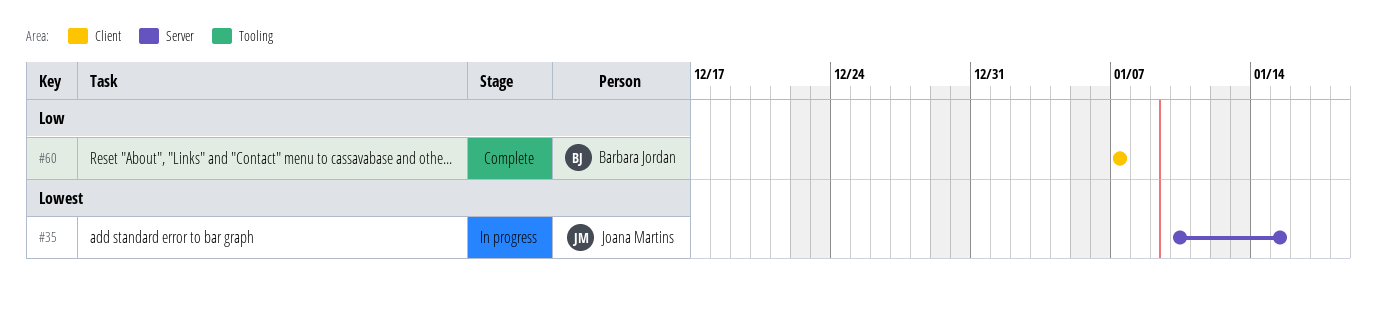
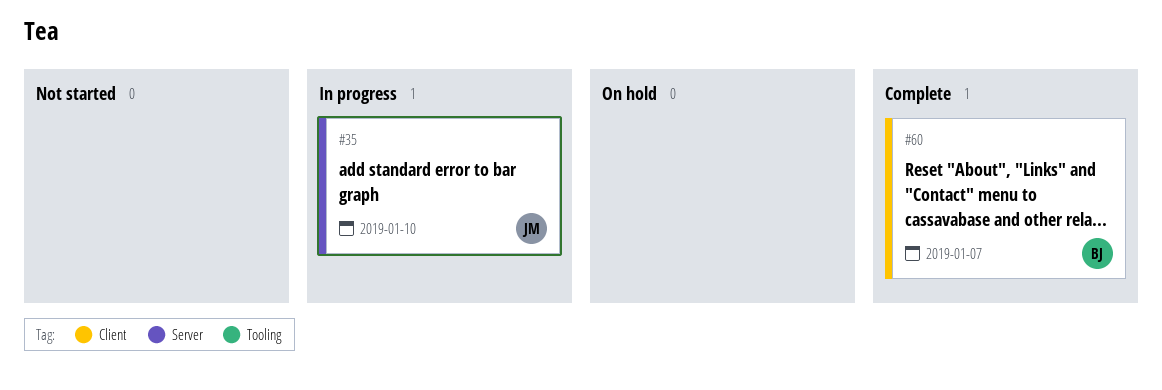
#35, due: Jan 15 -> Jan 10

